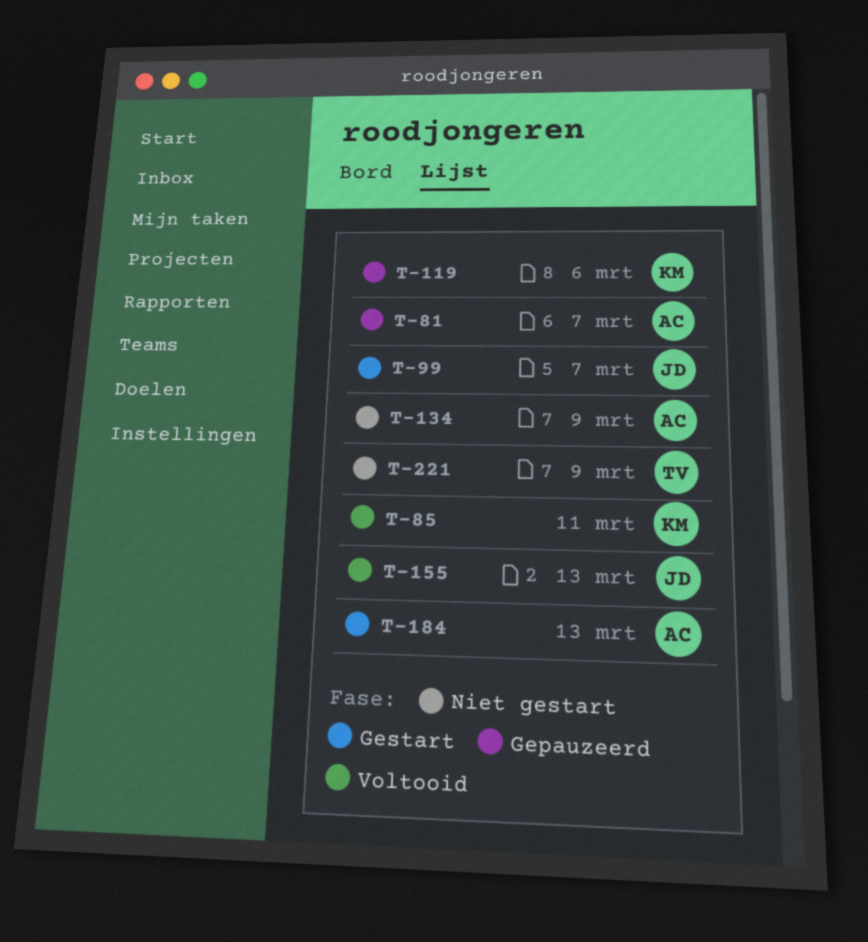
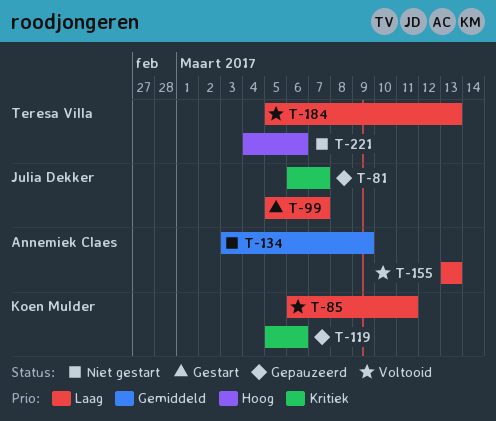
T-81, owner: Annemiek Claes -> Julia Dekker
T-155, owner: Julia Dekker -> Annemiek Claes
T-184, status: Gestart -> Voltooid
T-184, owner: Annemiek Claes -> Teresa Villa
T-221, due: Mar 9 -> Mar 6

